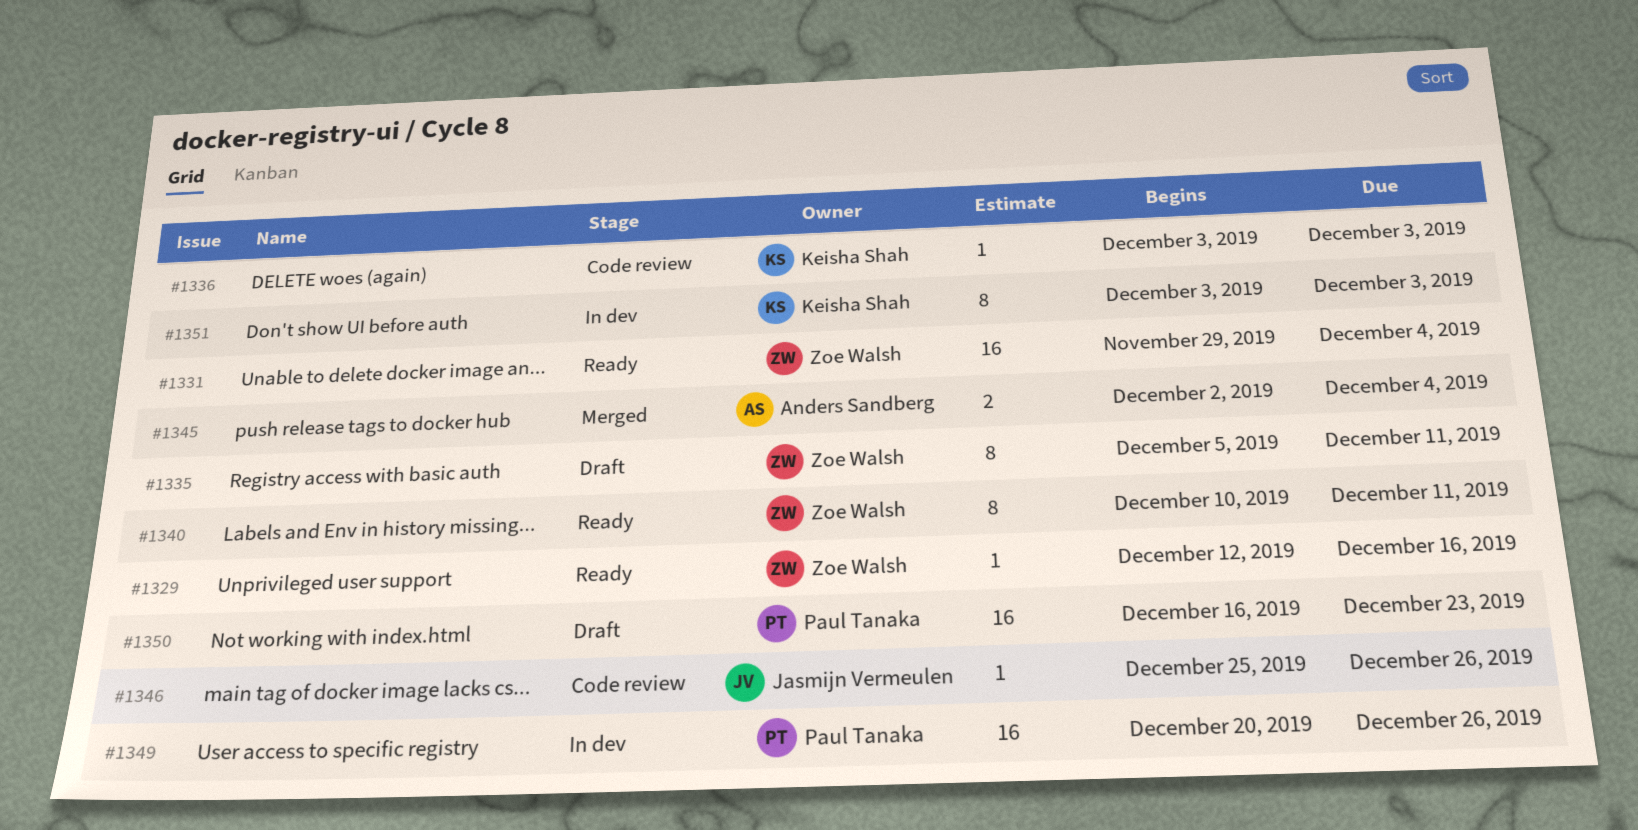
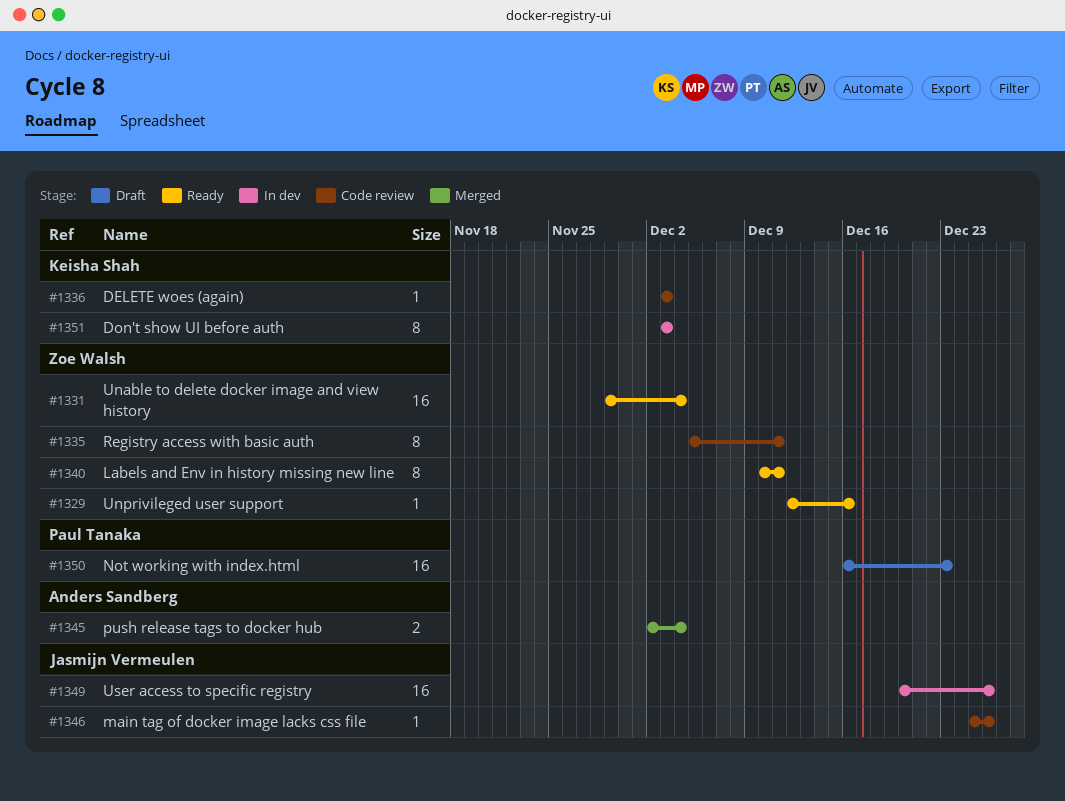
#1335, status: Draft -> Code review
#1349, owner: Paul Tanaka -> Jasmijn Vermeulen

